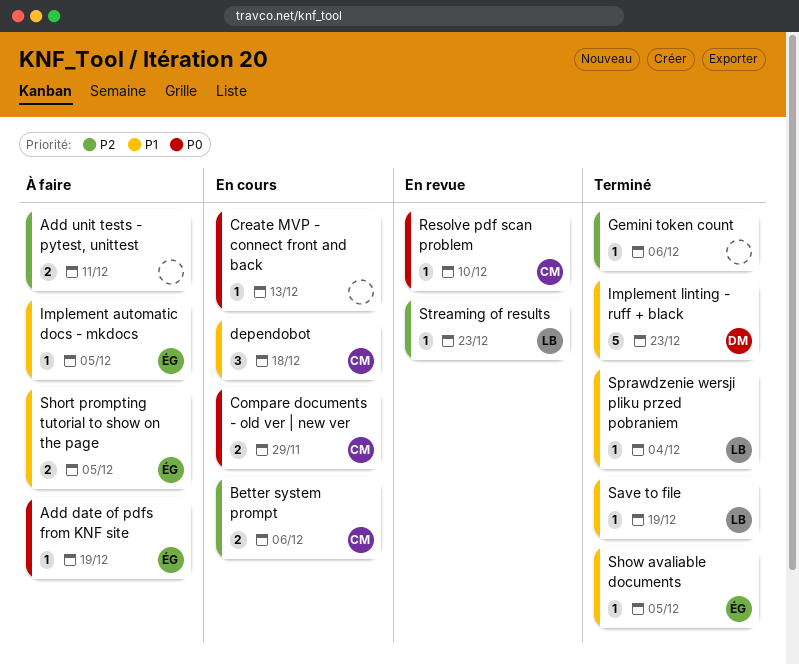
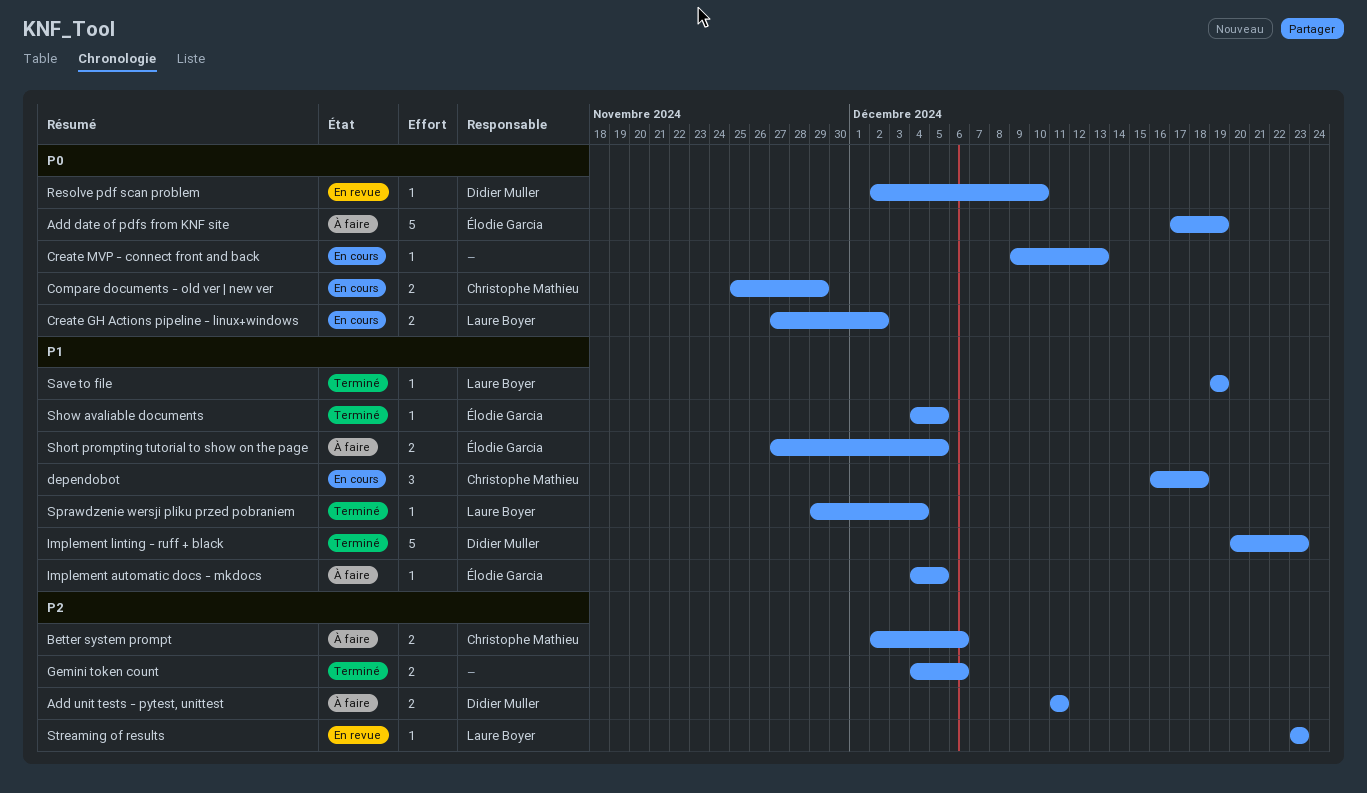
Add date of pdfs from KNF site, estimate: 1 -> 5
Add unit tests - pytest, unittest, owner: none -> Didier Muller
Better system prompt, status: En cours -> À faire
Create GH Actions pipeline - linux+windows: none -> present
Gemini token count, estimate: 1 -> 2
Resolve pdf scan problem, owner: Christophe Mathieu -> Didier Muller

